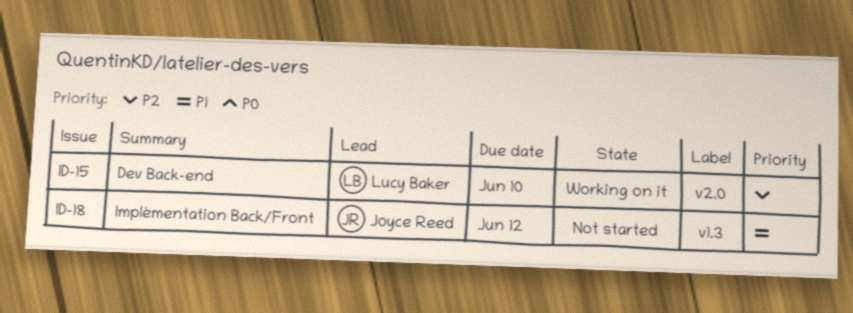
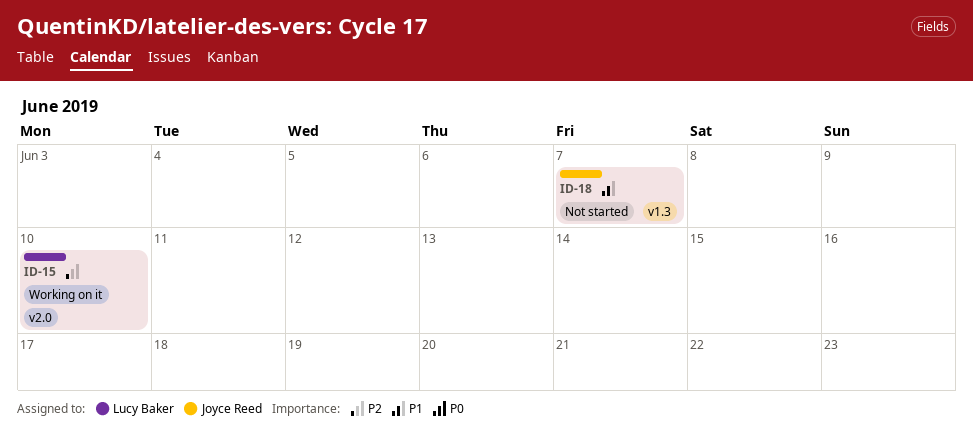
ID-18, due: Jun 12 -> Jun 7

